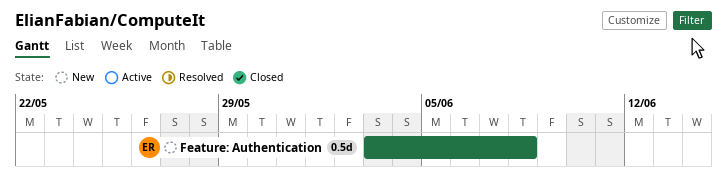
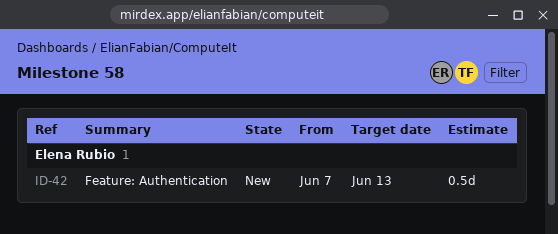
Feature: Authentication, start: Jun 3 -> Jun 7
Feature: Authentication, due: Jun 8 -> Jun 13

